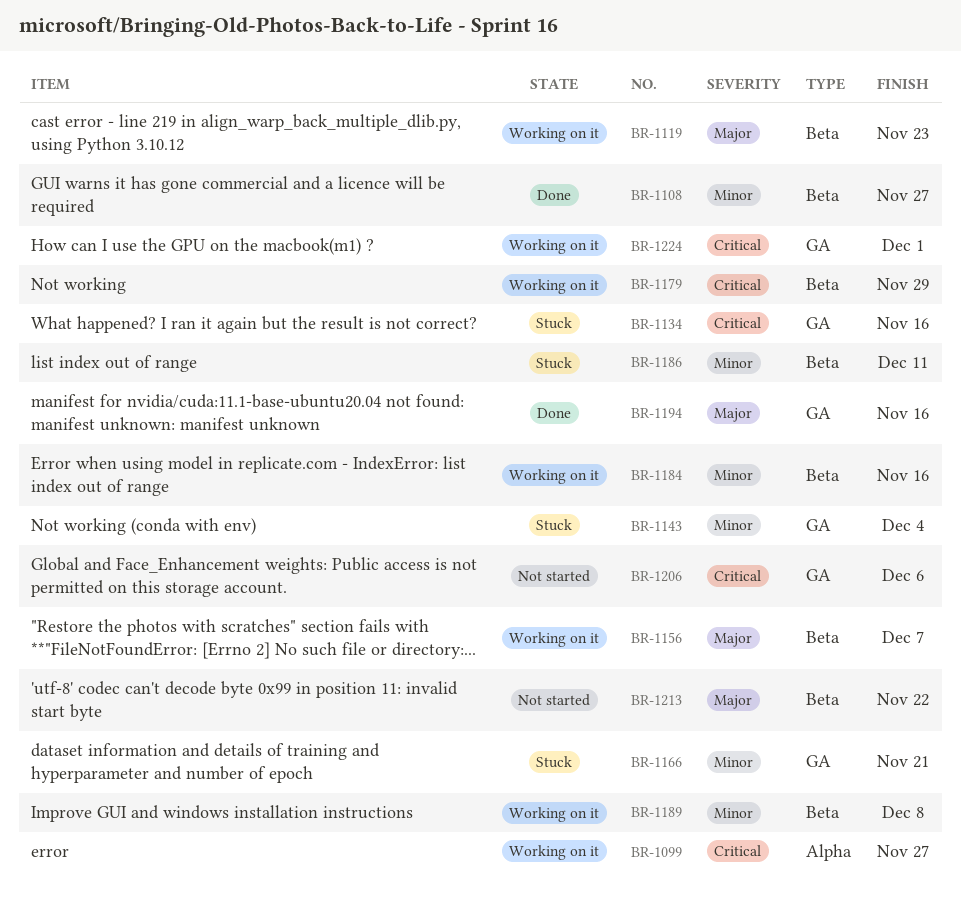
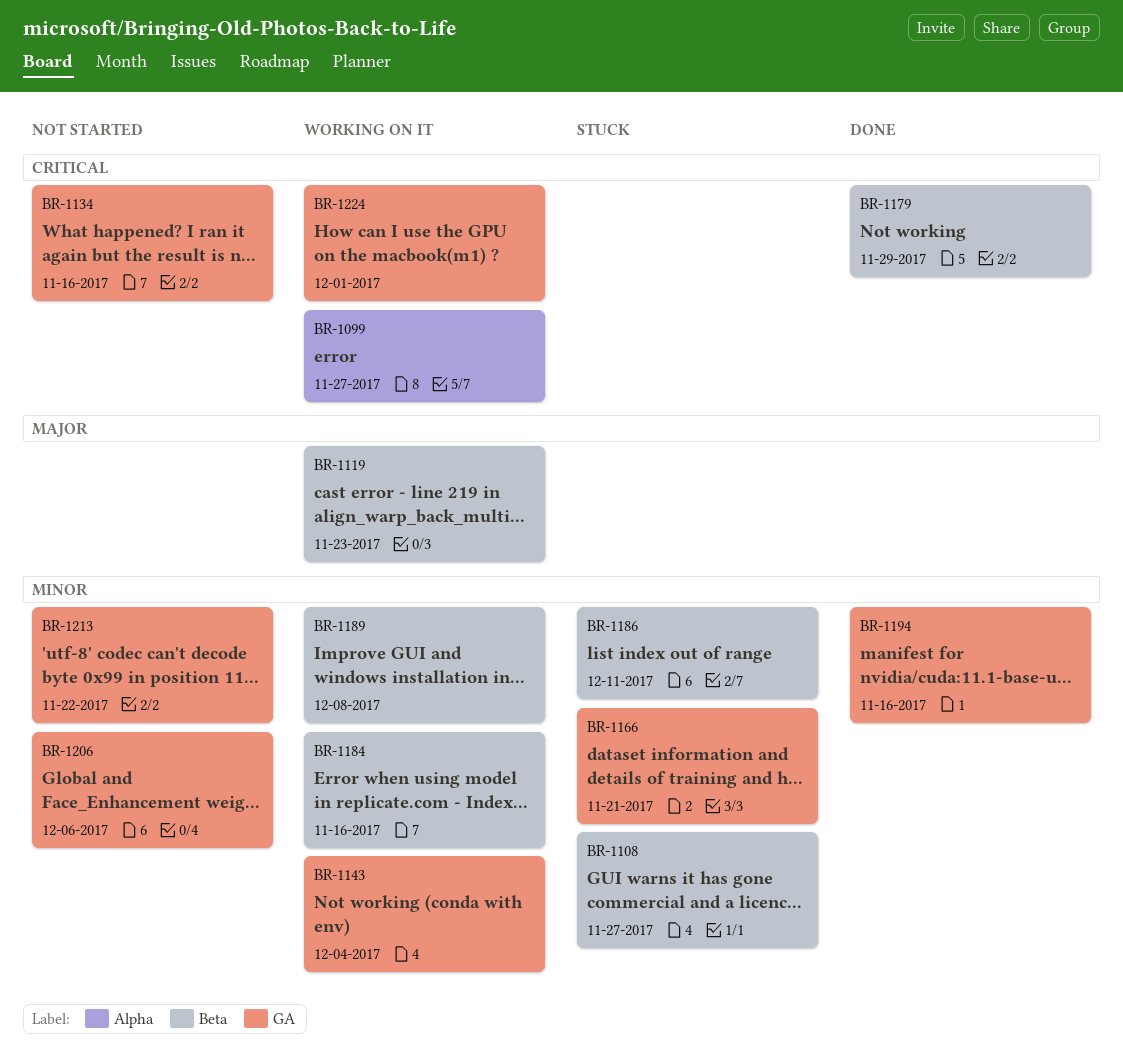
BR-1108, status: Done -> Stuck
BR-1134, status: Stuck -> Not started
BR-1143, status: Stuck -> Working on it
BR-1156: present -> none
BR-1179, status: Working on it -> Done
BR-1194, priority: Major -> Minor
BR-1206, priority: Critical -> Minor
BR-1213, priority: Major -> Minor
BR-1213, label: Beta -> GA

